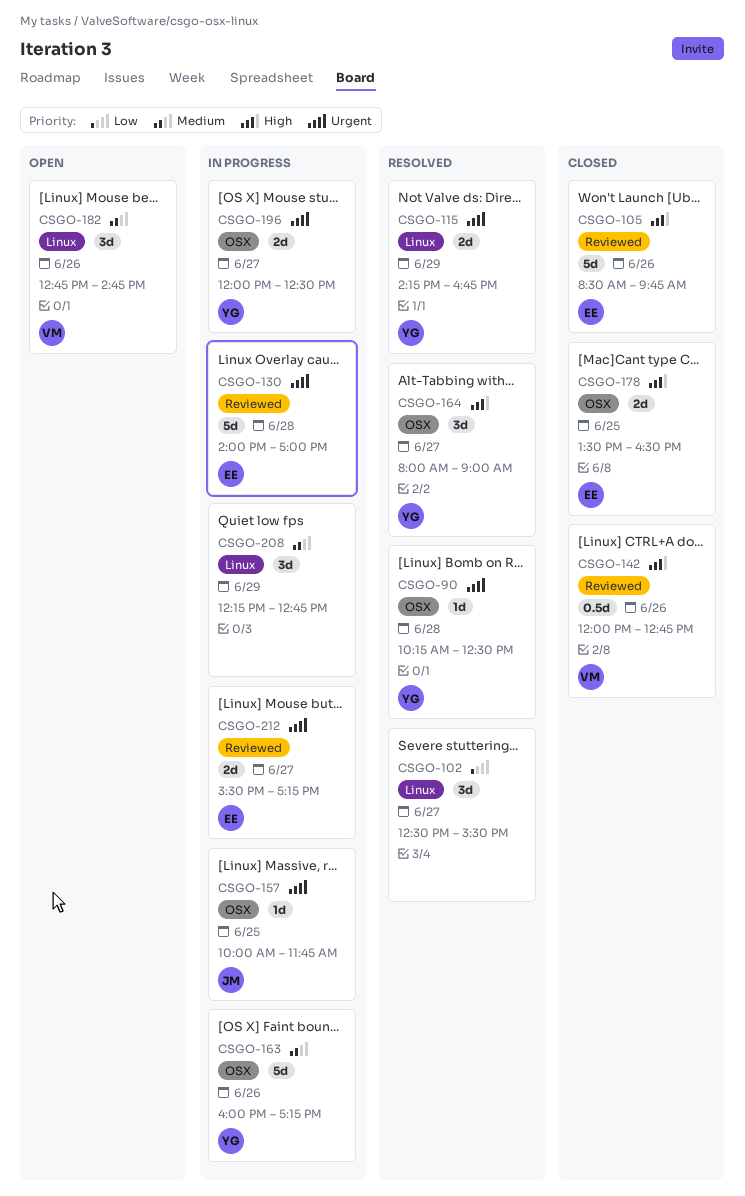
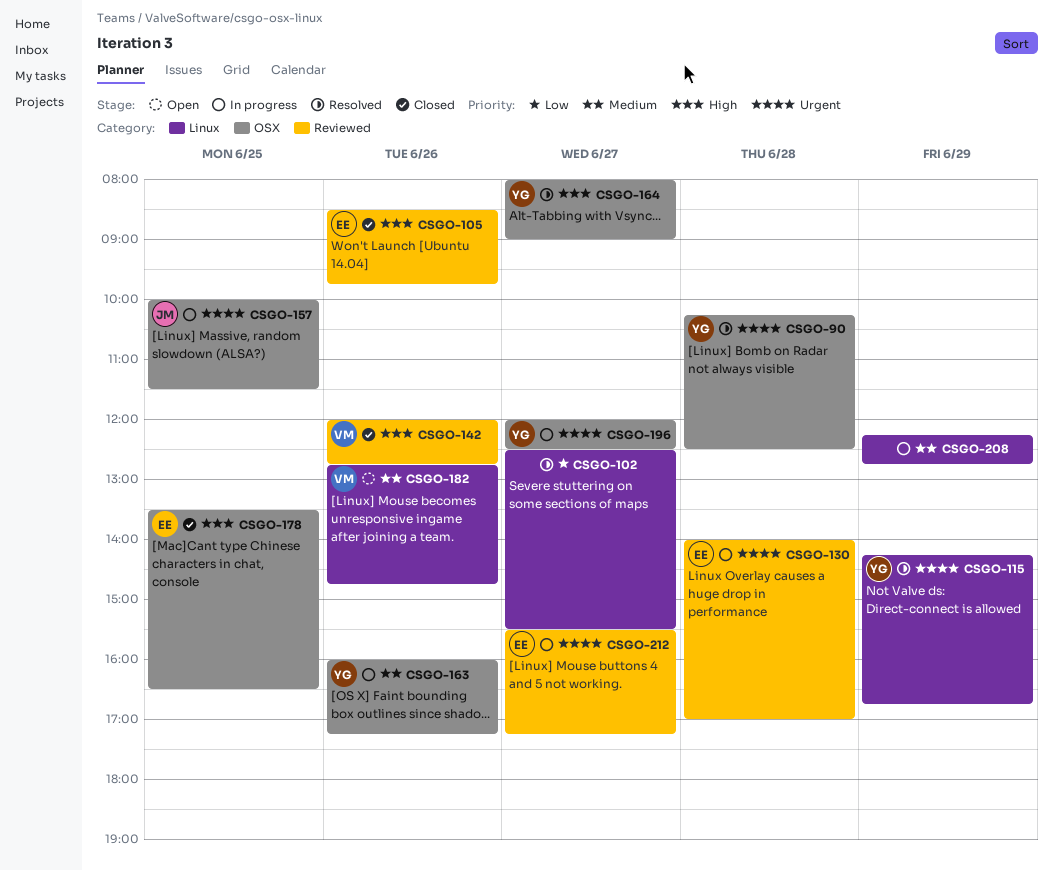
CSGO-157, ends: 11:45 -> 11:30

